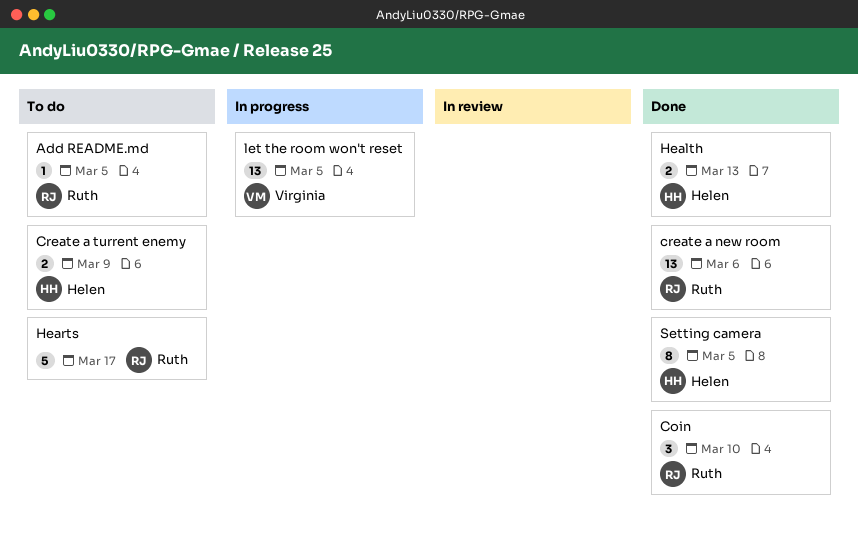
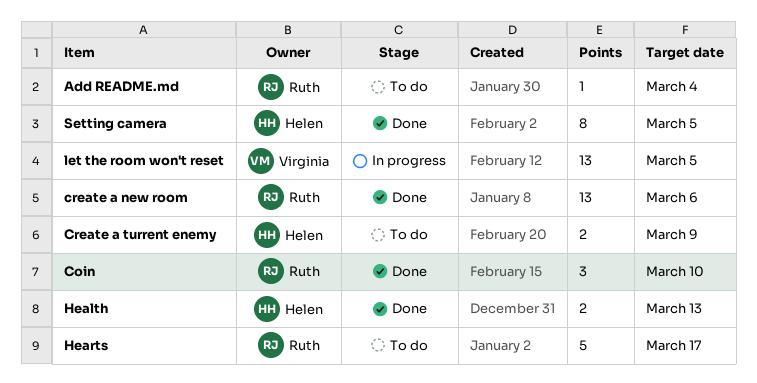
Add README.md, due: Mar 5 -> Mar 4

